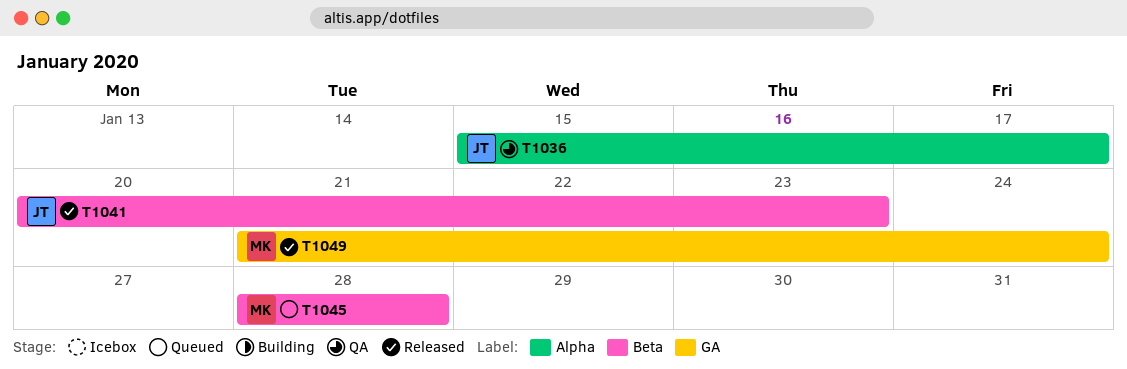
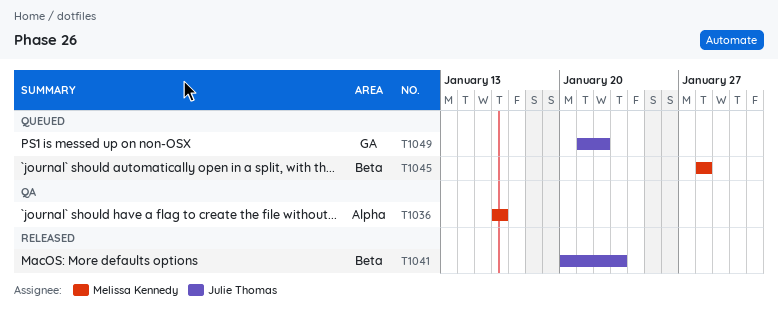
T1036, owner: Julie Thomas -> Melissa Kennedy
T1036, start: Jan 15 -> Jan 16
T1036, due: Jan 17 -> Jan 16
T1049, status: Released -> Queued
T1049, owner: Melissa Kennedy -> Julie Thomas
T1049, due: Jan 24 -> Jan 22

